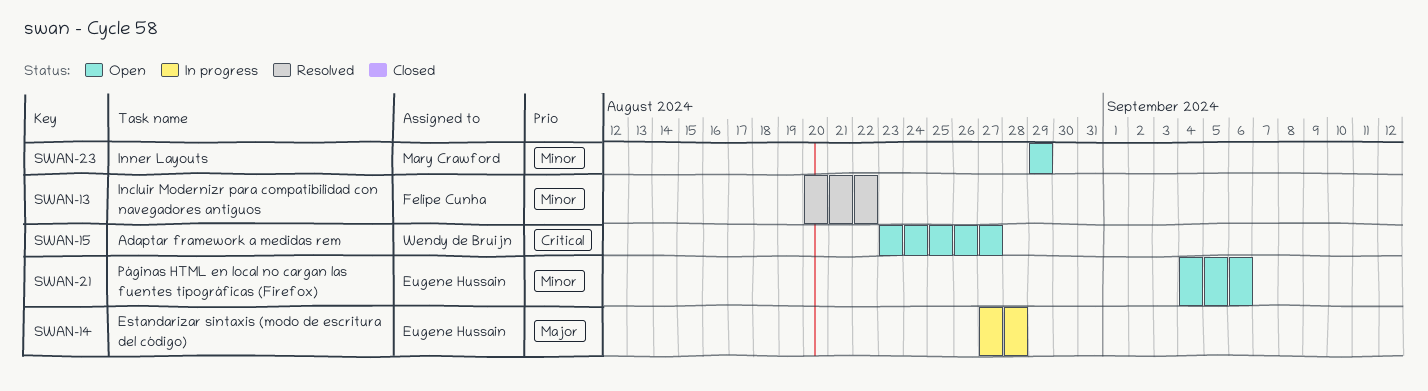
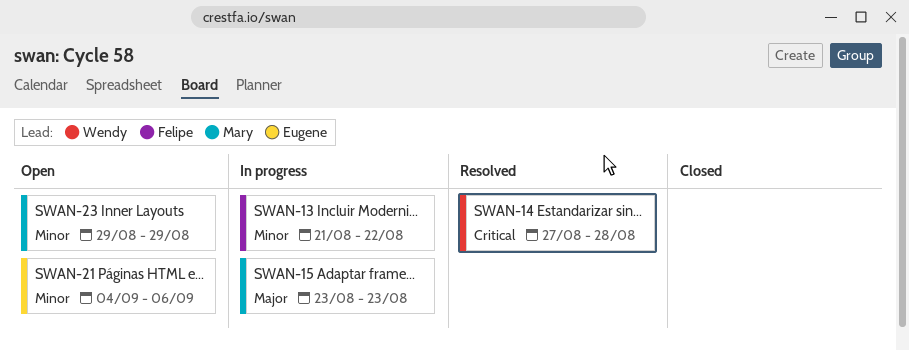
SWAN-13, status: Resolved -> In progress
SWAN-13, start: Aug 20 -> Aug 21
SWAN-14, status: In progress -> Resolved
SWAN-14, owner: Eugene Hussain -> Wendy de Bruijn
SWAN-14, priority: Major -> Critical
SWAN-15, status: Open -> In progress
SWAN-15, owner: Wendy de Bruijn -> Mary Crawford
SWAN-15, priority: Critical -> Major
SWAN-15, due: Aug 27 -> Aug 23

